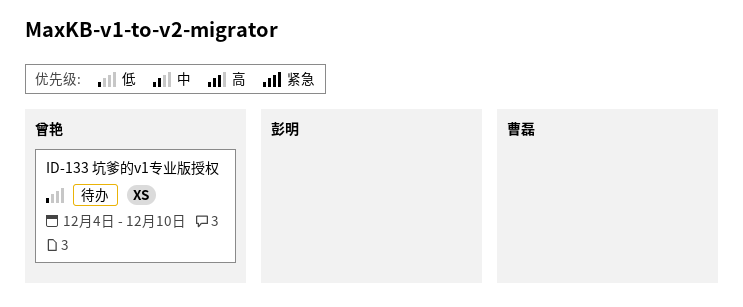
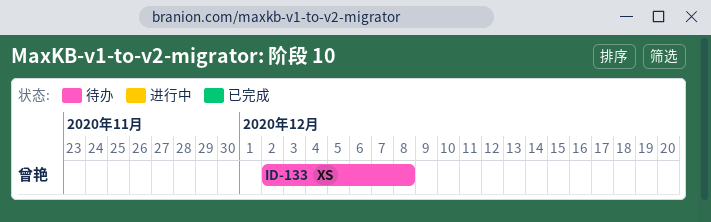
ID-133, start: Dec 4 -> Dec 2
ID-133, due: Dec 10 -> Dec 8

